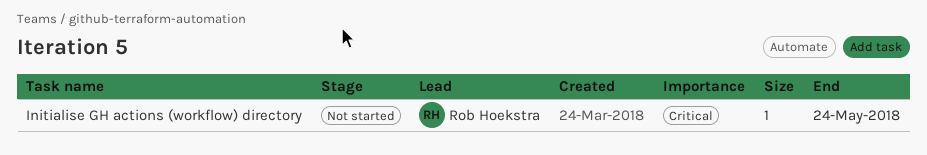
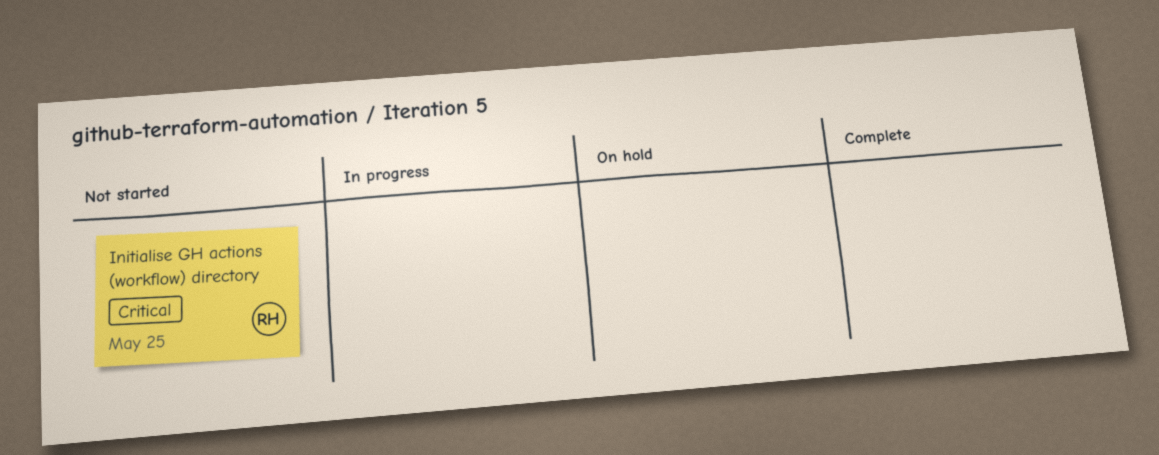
Initialise GH actions (workflow) directory, due: May 24 -> May 25

